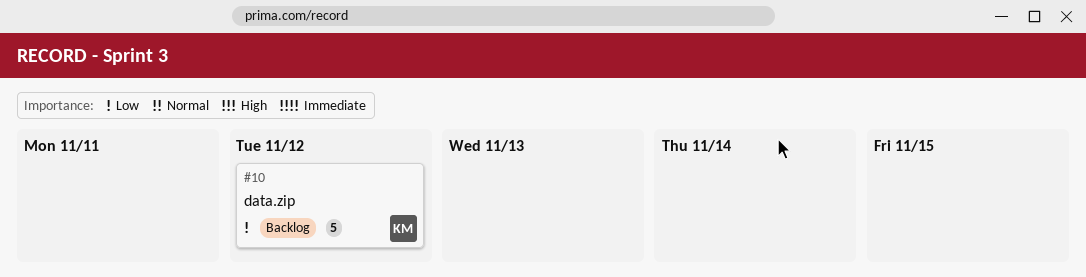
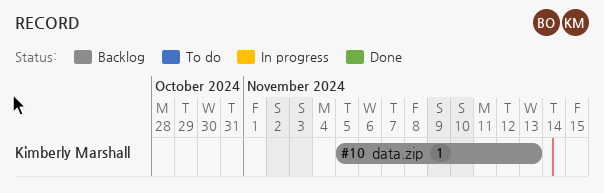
#10, estimate: 5 -> 1
#10, due: Nov 12 -> Nov 13

